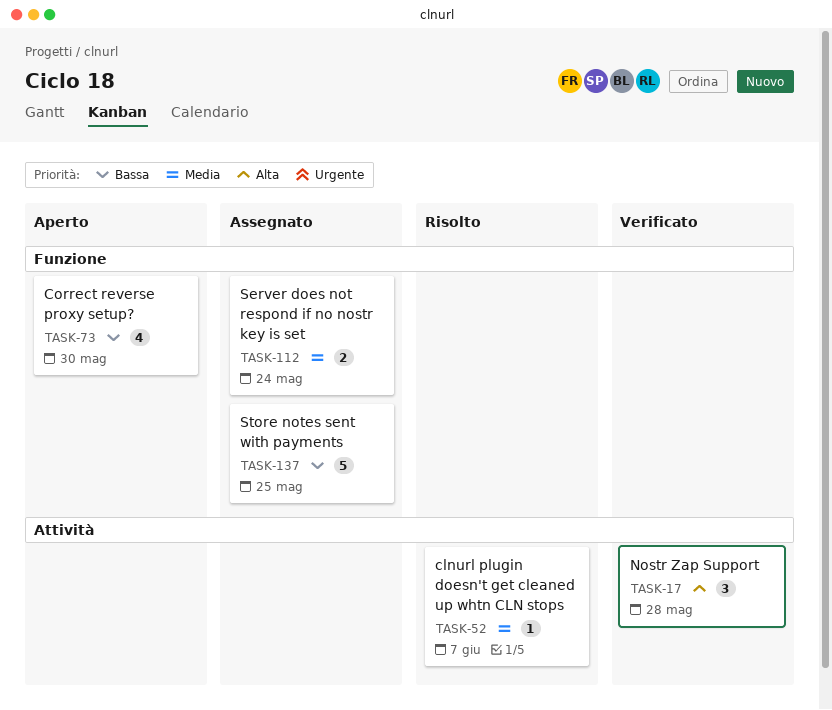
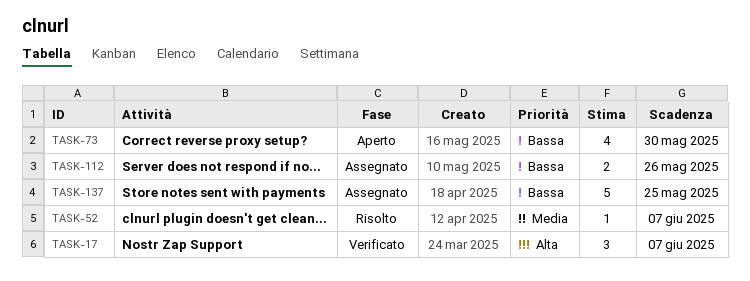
TASK-17, due: May 28 -> Jun 7
TASK-112, priority: Media -> Bassa
TASK-112, due: May 24 -> May 26

